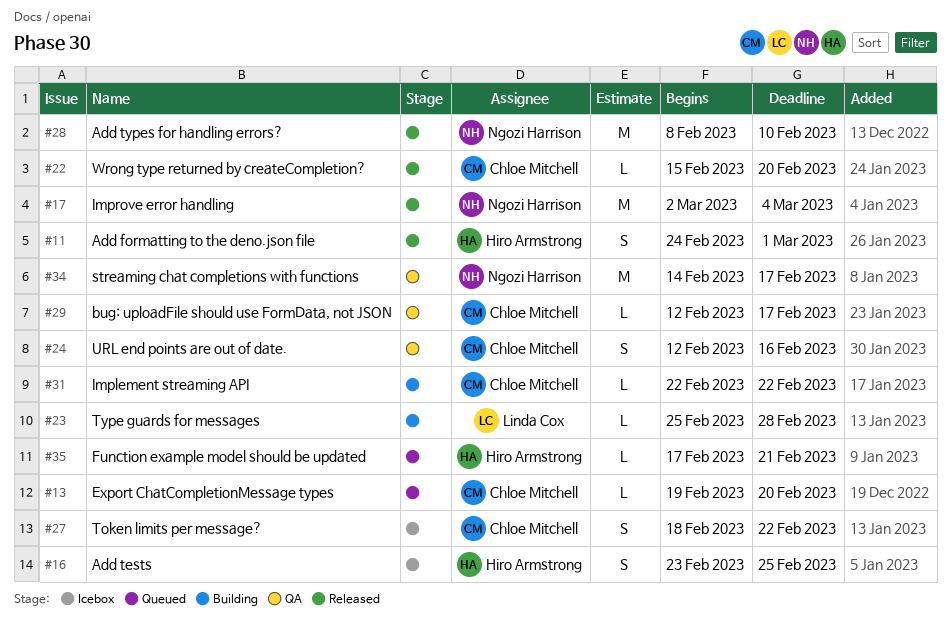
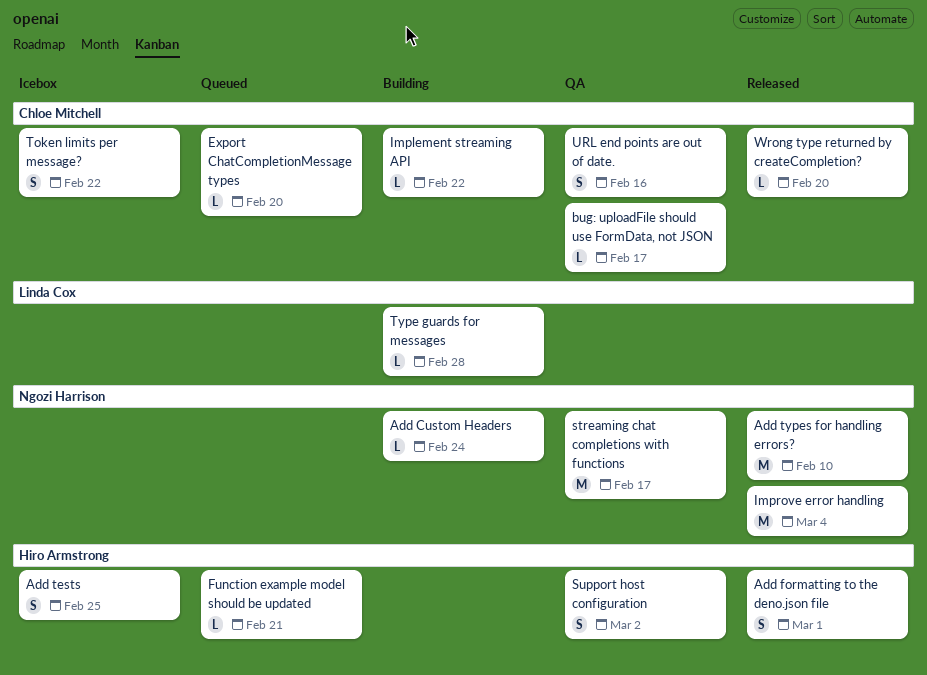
Add Custom Headers: none -> present
Support host configuration: none -> present

